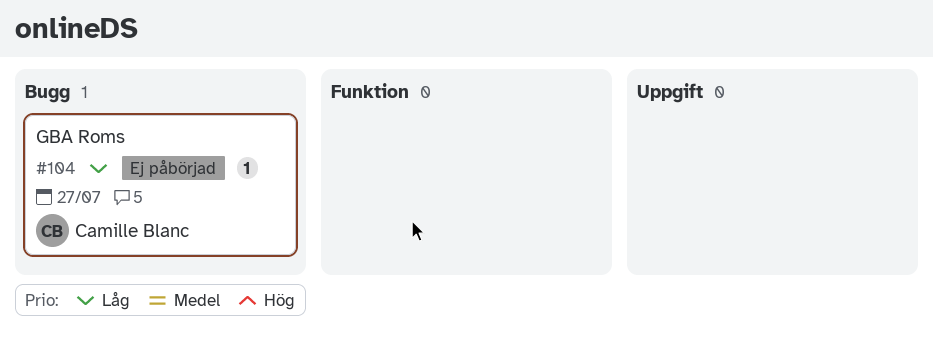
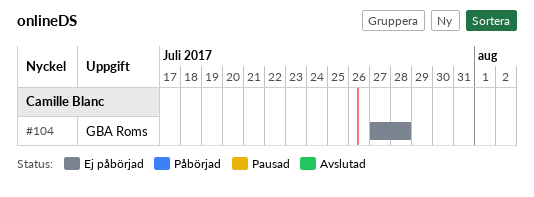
#104, due: Jul 27 -> Jul 28

